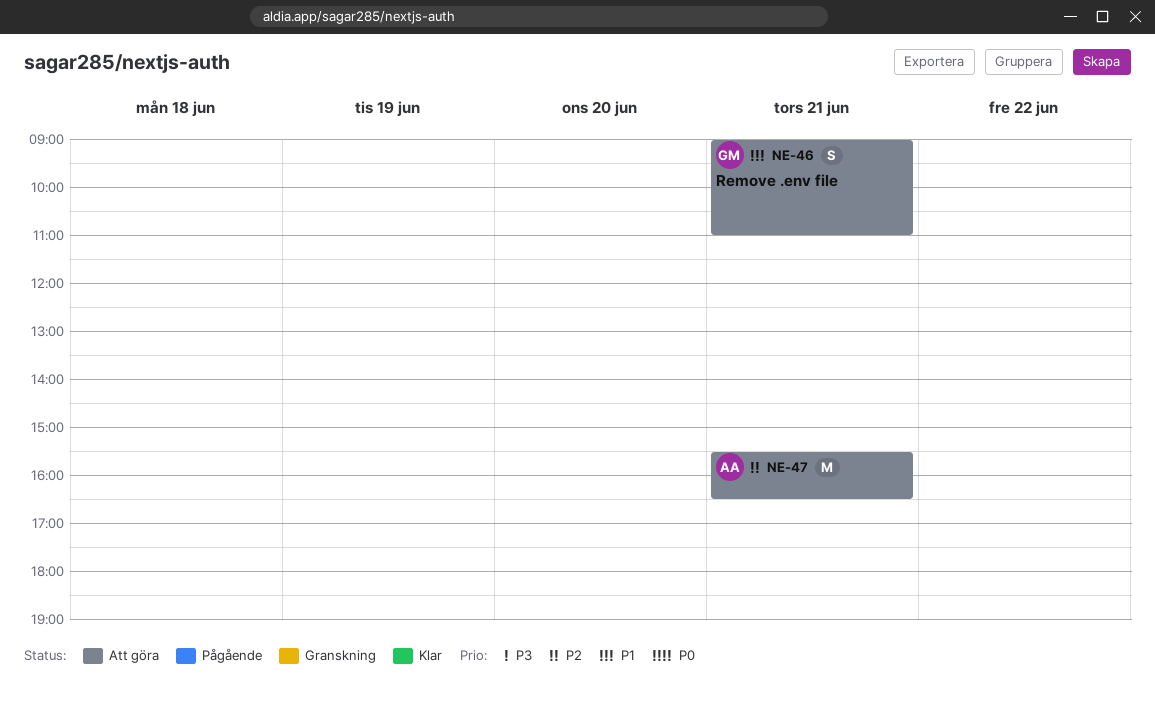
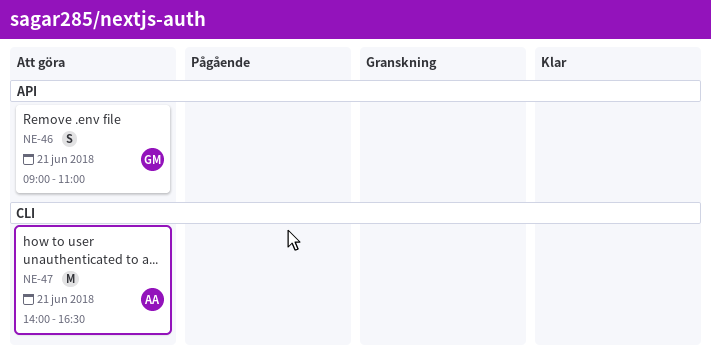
NE-47, begins: 15:30 -> 14:00

